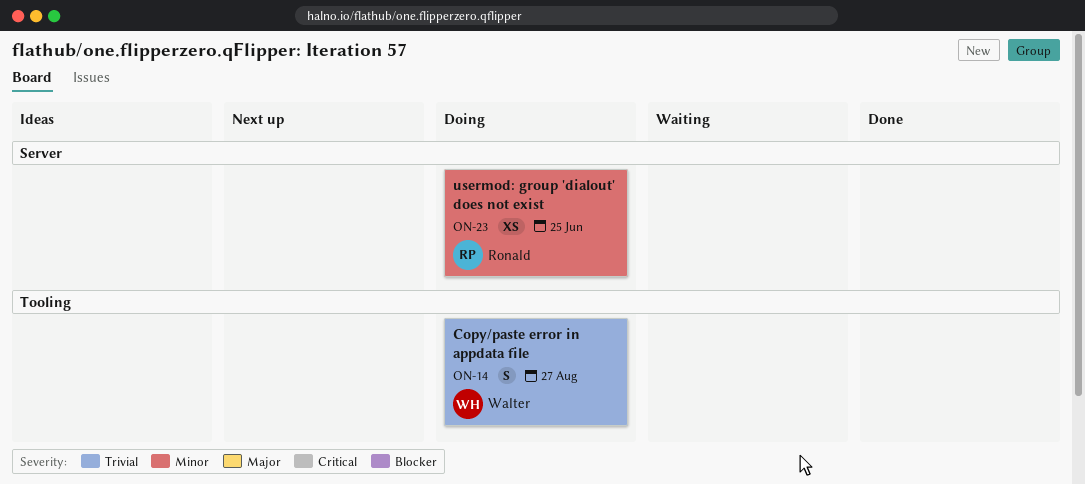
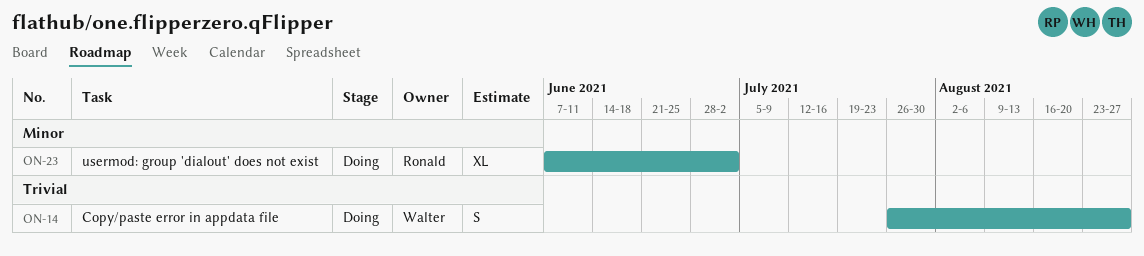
ON-23, estimate: XS -> XL
ON-23, due: Jun 25 -> Jul 2

